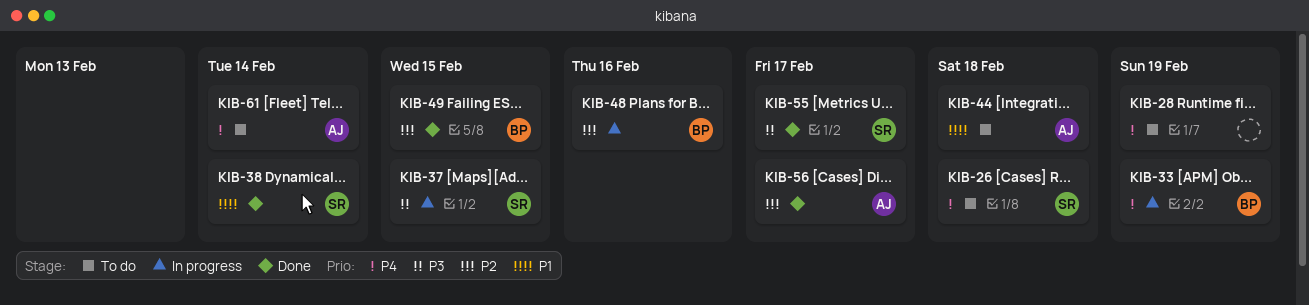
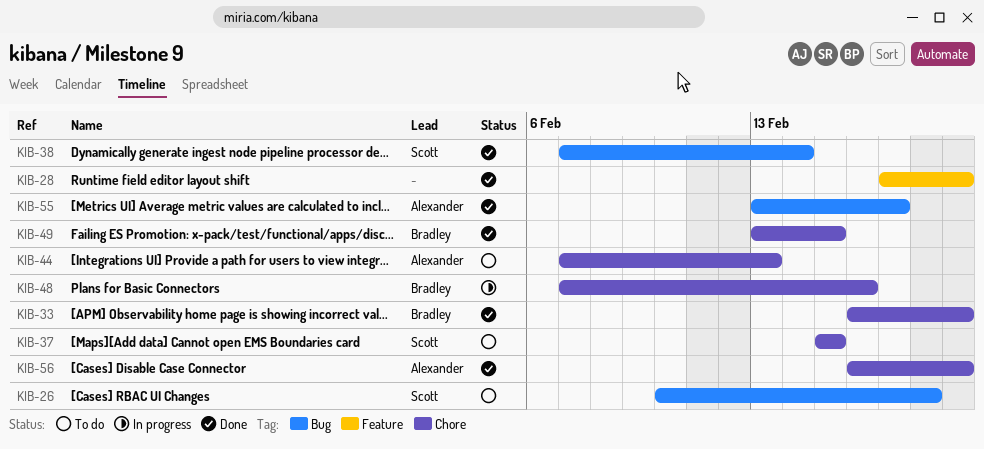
KIB-28, status: To do -> Done
KIB-33, status: In progress -> Done
KIB-37, status: In progress -> To do
KIB-44, due: Feb 18 -> Feb 13
KIB-55, owner: Scott -> Alexander
KIB-56, due: Feb 17 -> Feb 19
KIB-61: present -> none

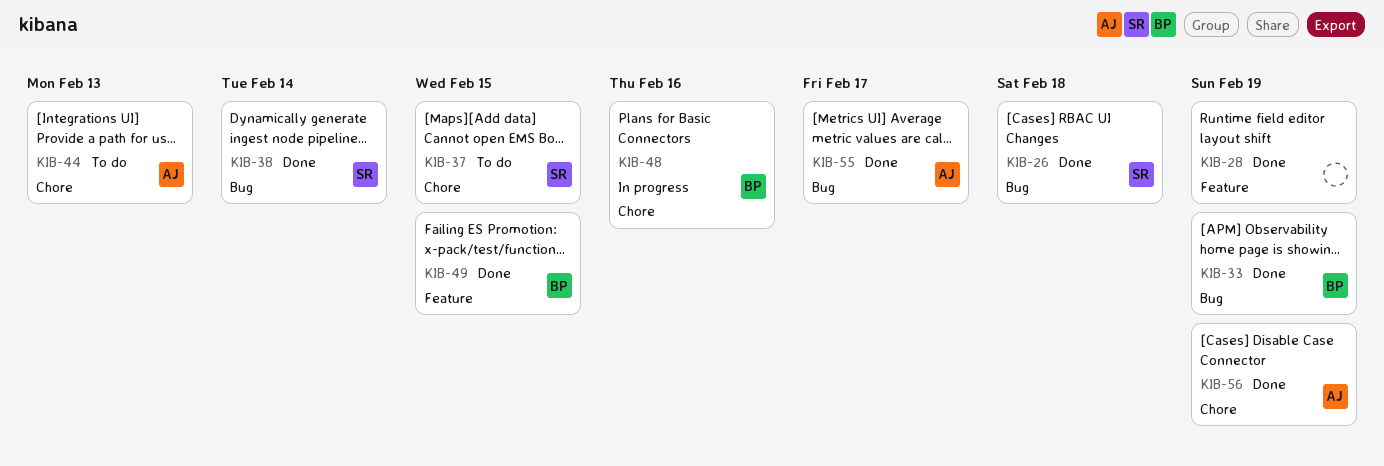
KIB-26, status: To do -> Done
KIB-33, label: Chore -> Bug
KIB-49, label: Chore -> Feature

